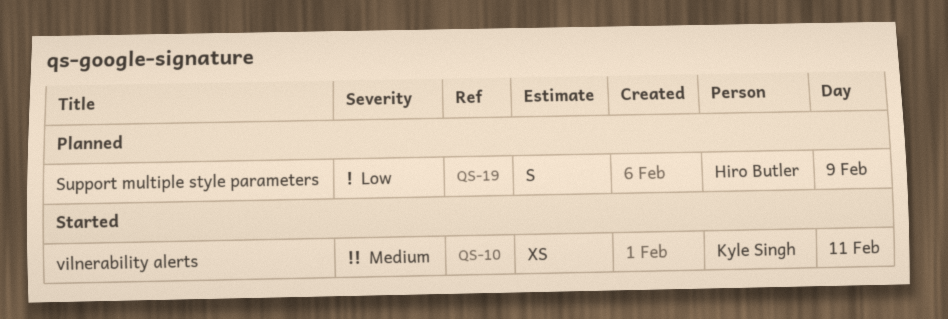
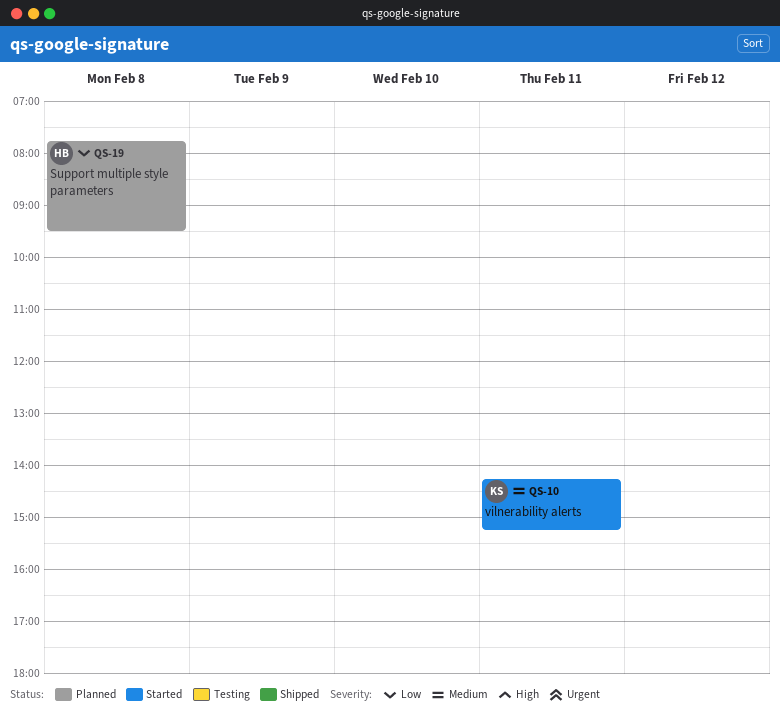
QS-19, day: Feb 9 -> Feb 8

